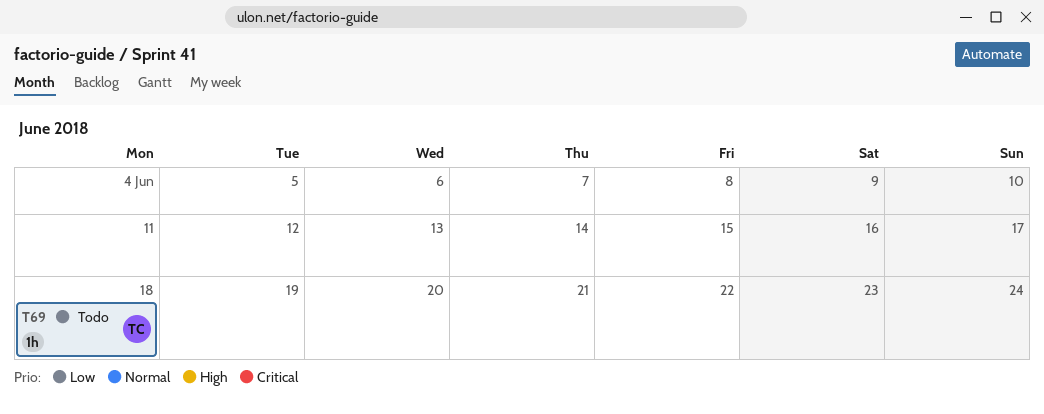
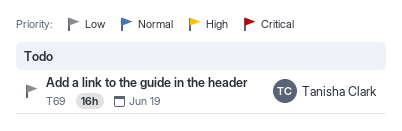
T69, estimate: 1h -> 16h
T69, due: Jun 18 -> Jun 19

